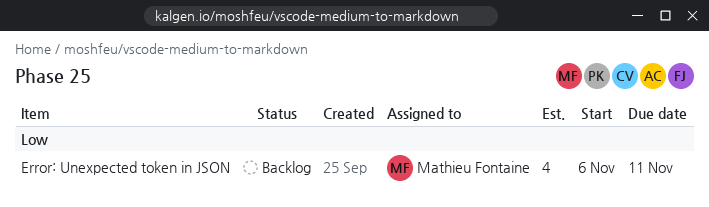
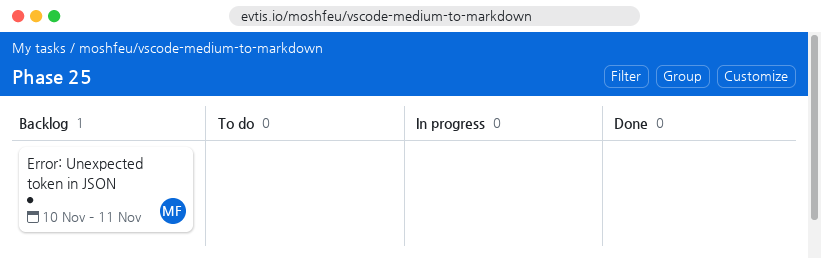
Error: Unexpected token in JSON, estimate: 4 -> 1
Error: Unexpected token in JSON, start: Nov 6 -> Nov 10

